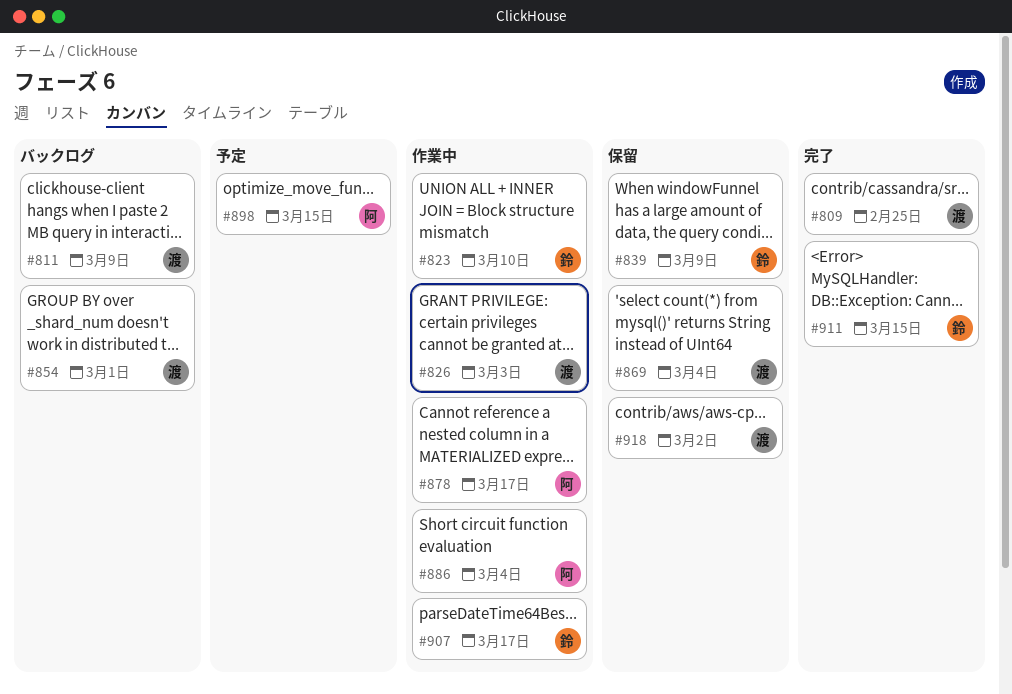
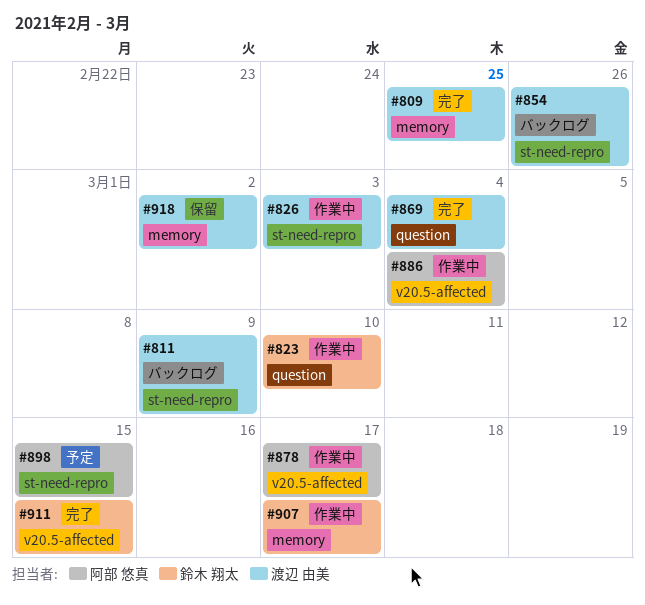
#839: present -> none
#854, due: Mar 1 -> Feb 26
#869, status: 保留 -> 完了

